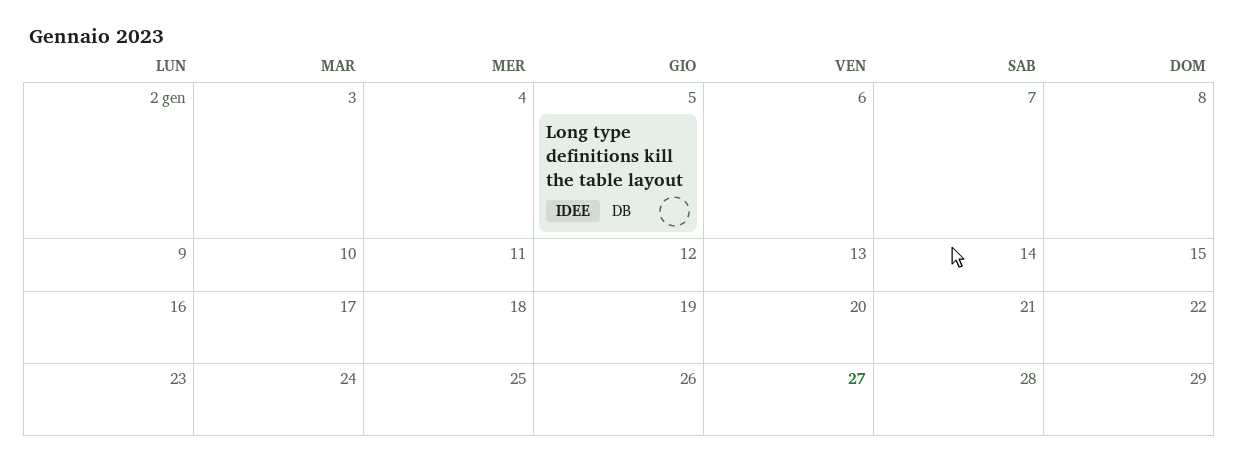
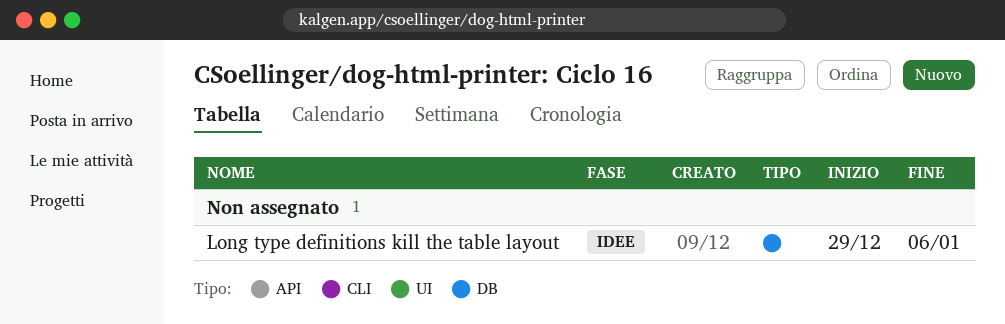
Long type definitions kill the table layout, due: Jan 5 -> Jan 6

